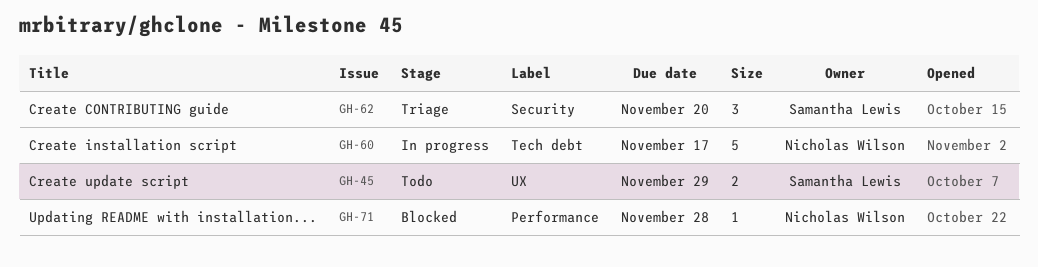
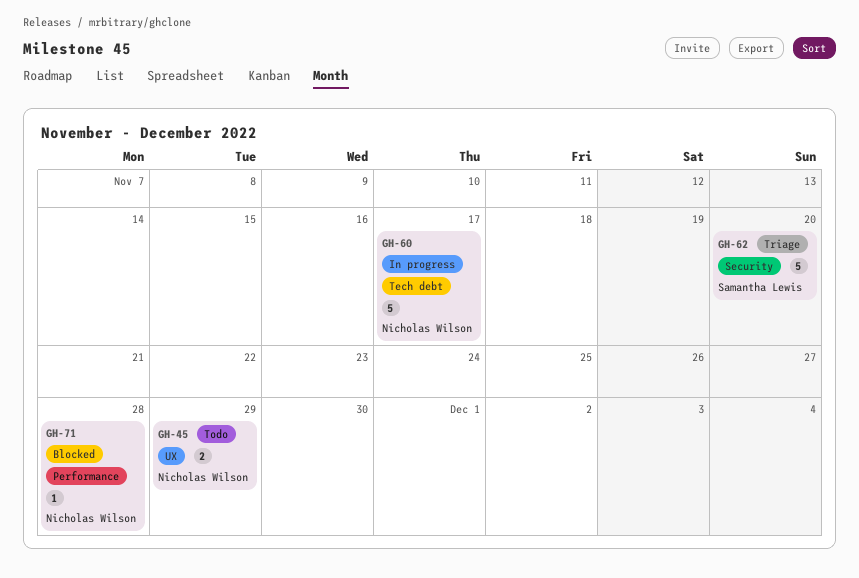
GH-45, owner: Samantha Lewis -> Nicholas Wilson
GH-62, estimate: 3 -> 5

